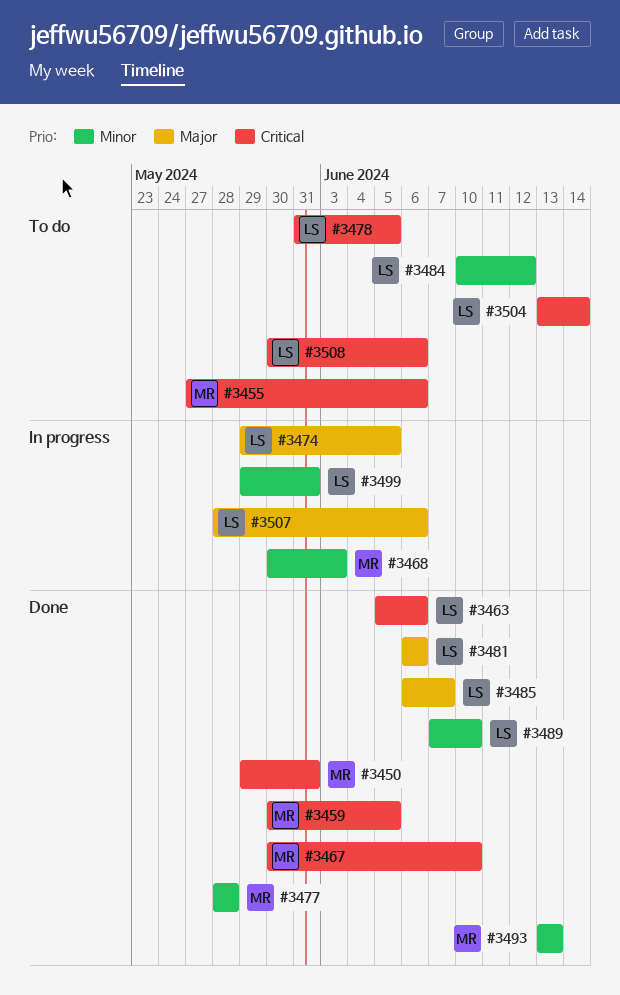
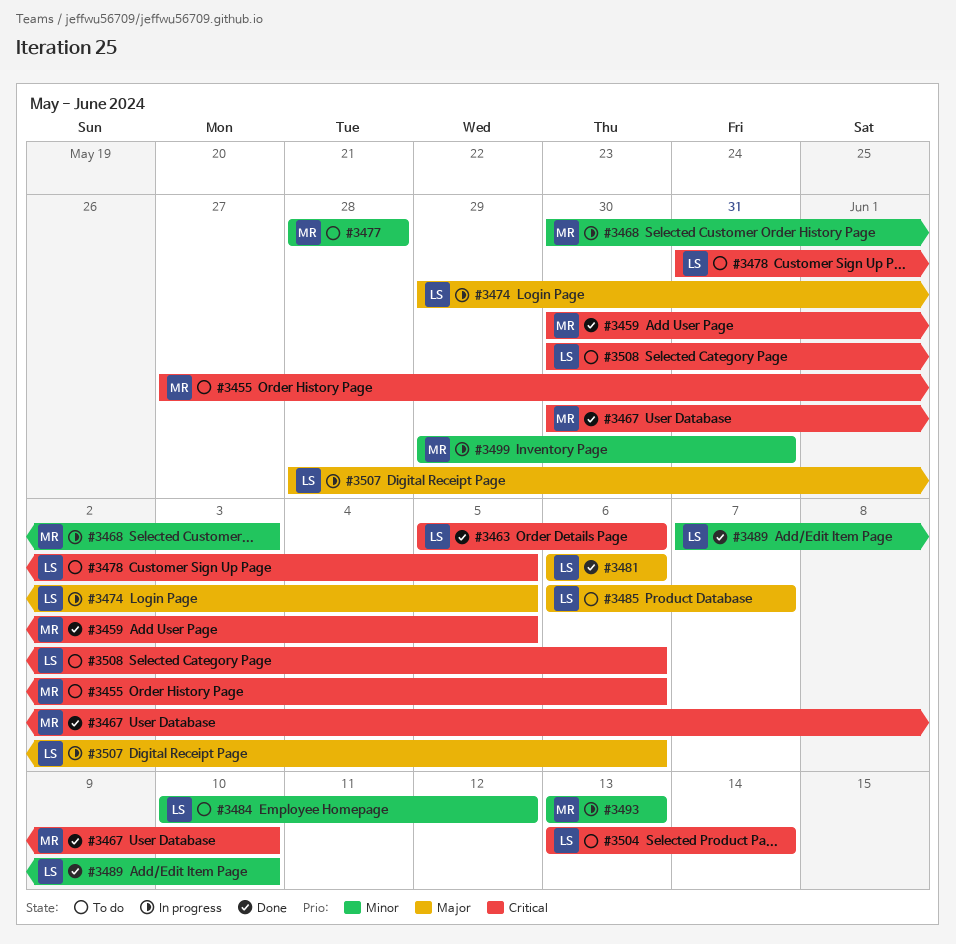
#3450: present -> none
#3477, status: Done -> To do
#3485, status: Done -> To do
#3493, status: Done -> In progress
#3499, owner: LS -> MR

